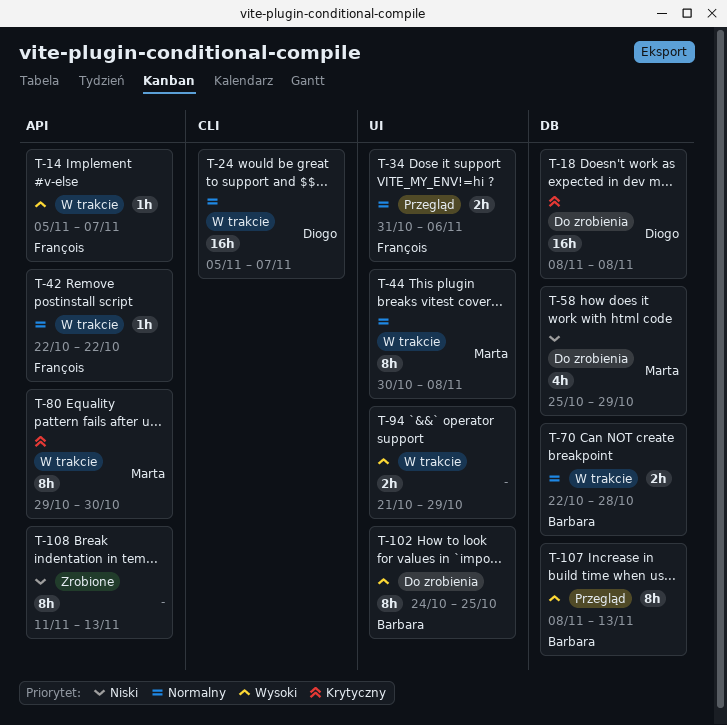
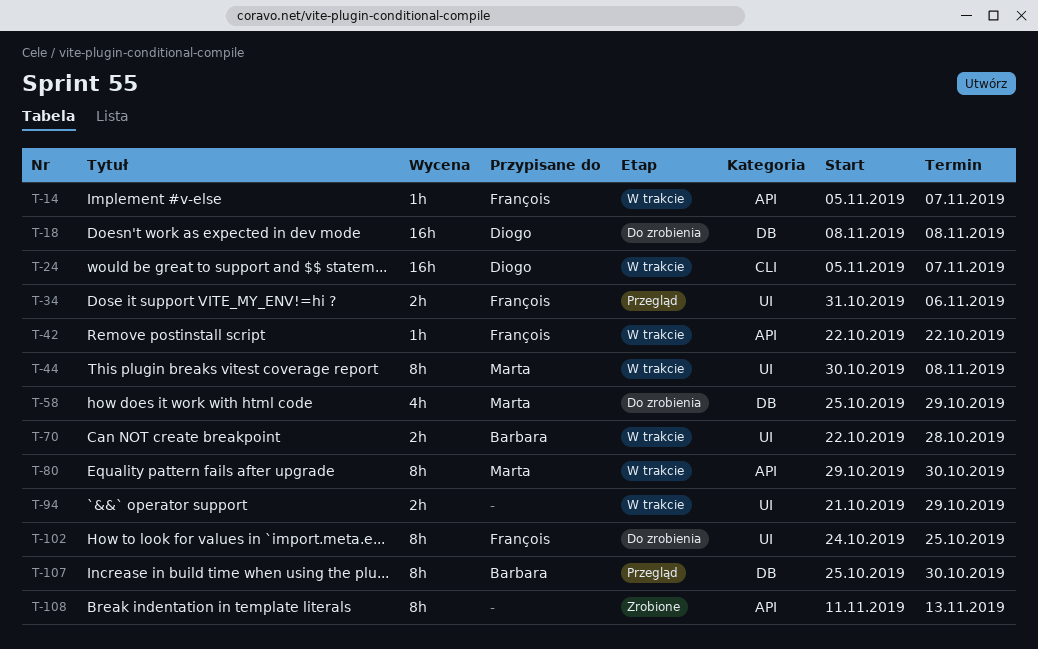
T-70, label: DB -> UI
T-102, owner: Barbara -> François
T-107, start: Nov 8 -> Oct 25
T-107, due: Nov 13 -> Oct 30

